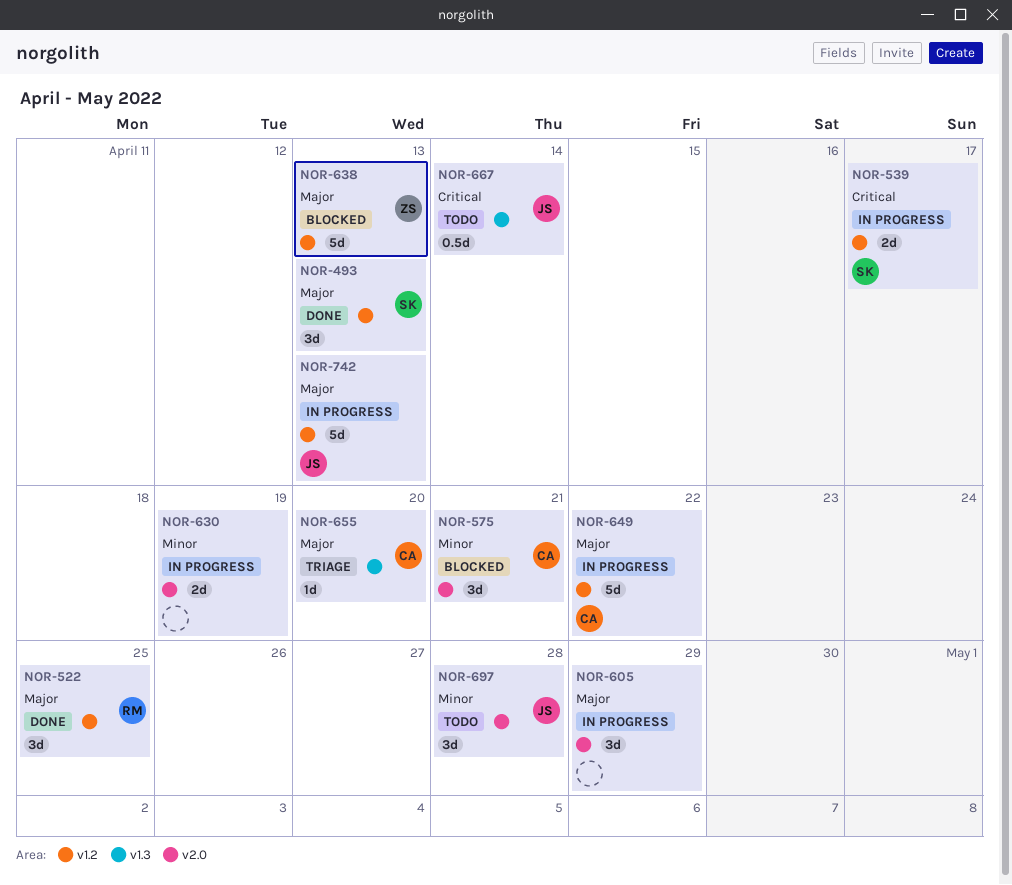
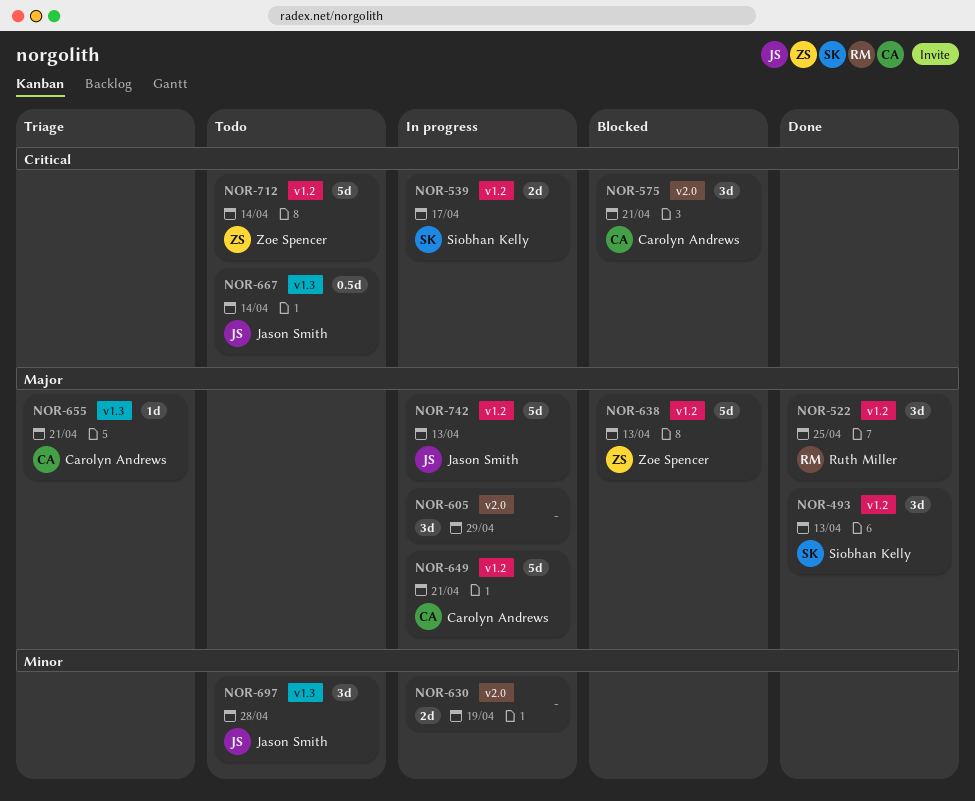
NOR-575, priority: Minor -> Critical
NOR-649, due: Apr 22 -> Apr 21
NOR-655, due: Apr 20 -> Apr 21
NOR-697, label: v2.0 -> v1.3
NOR-712: none -> present

